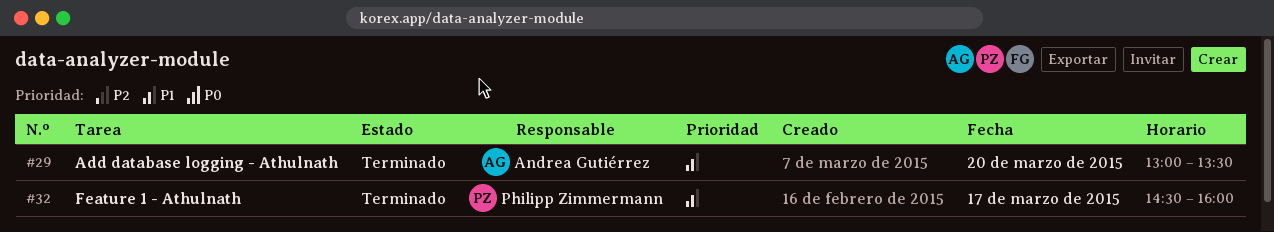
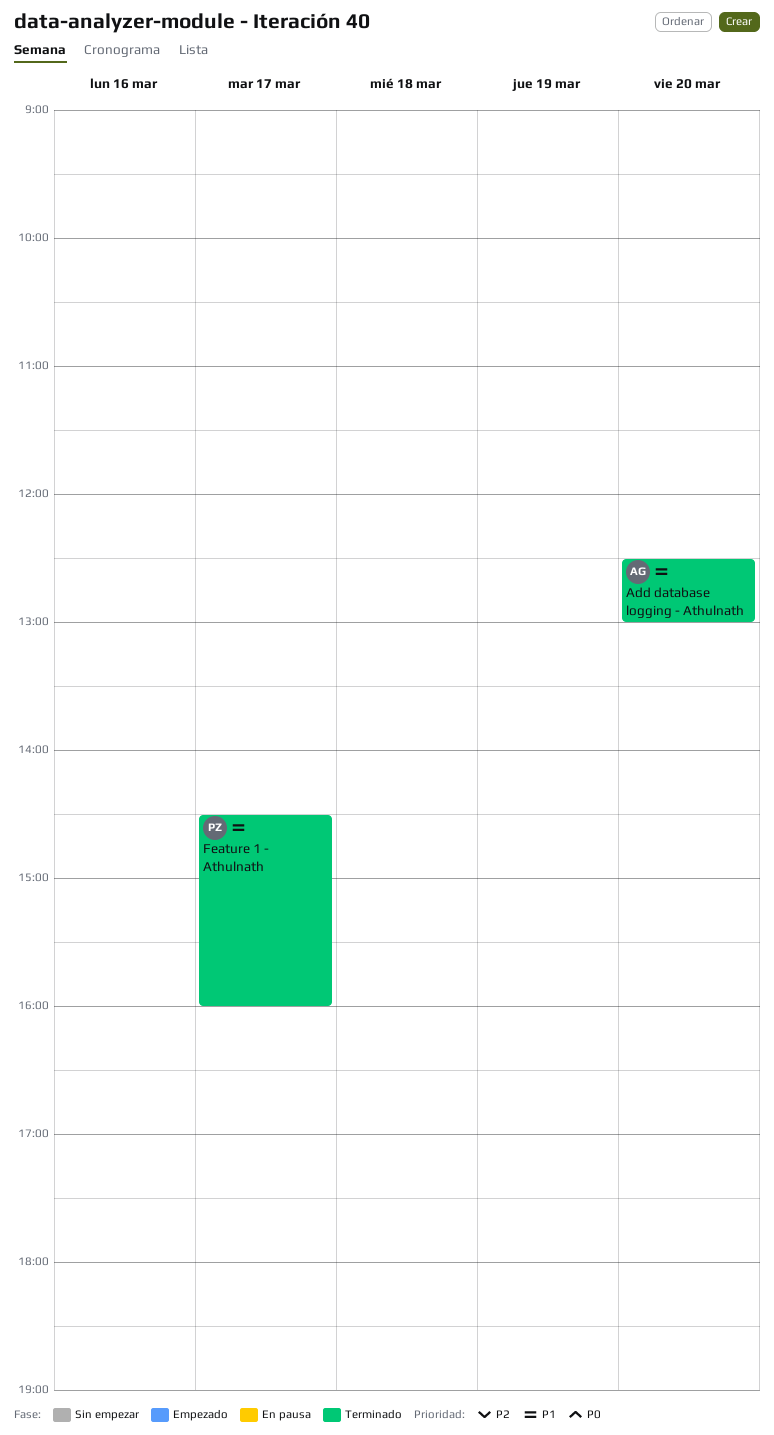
Add database logging - Athulnath, begins: 13:00 -> 12:30
Add database logging - Athulnath, ends: 13:30 -> 13:00

